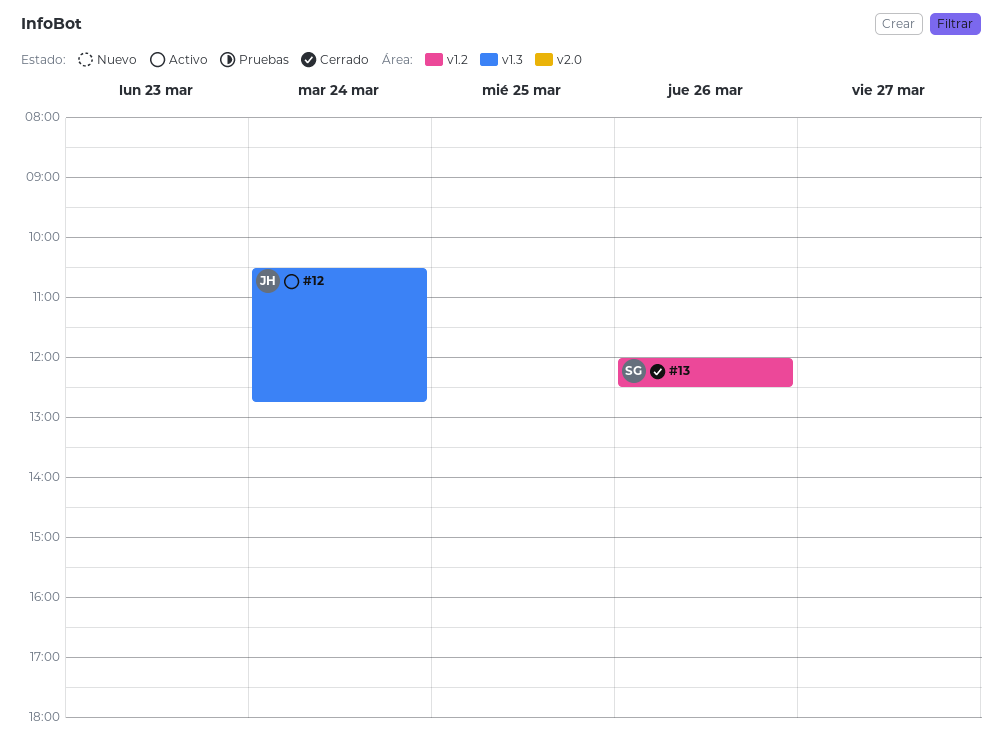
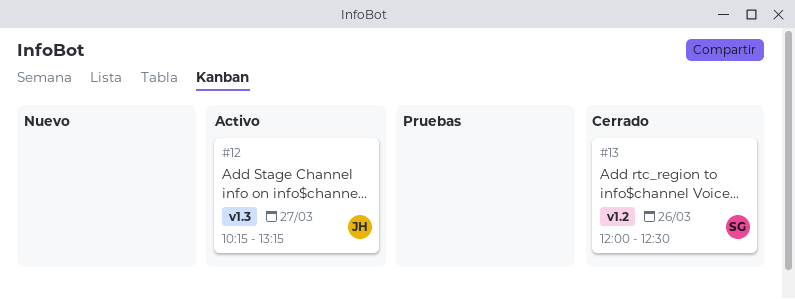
#12, day: Mar 24 -> Mar 27
#12, begins: 10:30 -> 10:15
#12, ends: 12:45 -> 13:15

